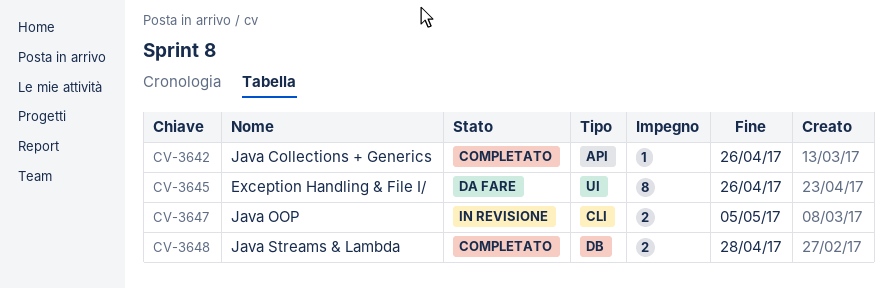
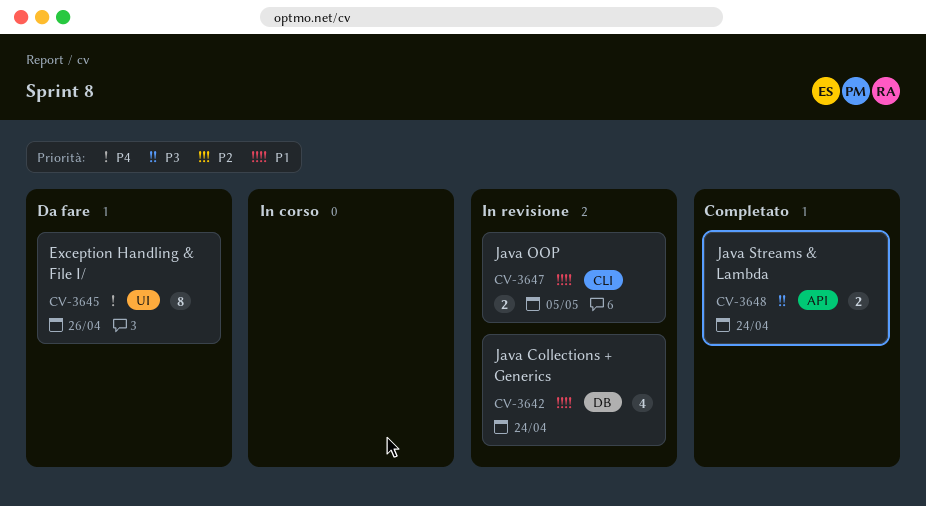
CV-3642, status: Completato -> In revisione
CV-3642, label: API -> DB
CV-3642, estimate: 1 -> 4
CV-3642, due: Apr 26 -> Apr 24
CV-3648, label: DB -> API
CV-3648, due: Apr 28 -> Apr 24

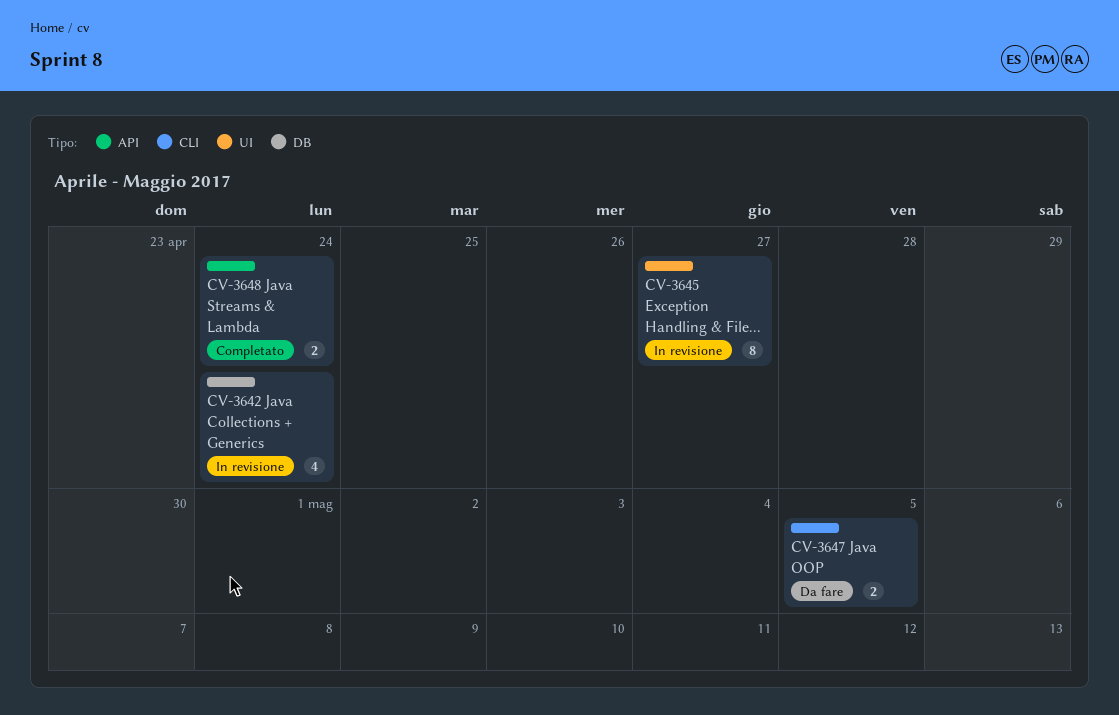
CV-3645, status: Da fare -> In revisione
CV-3645, due: Apr 26 -> Apr 27
CV-3647, status: In revisione -> Da fare

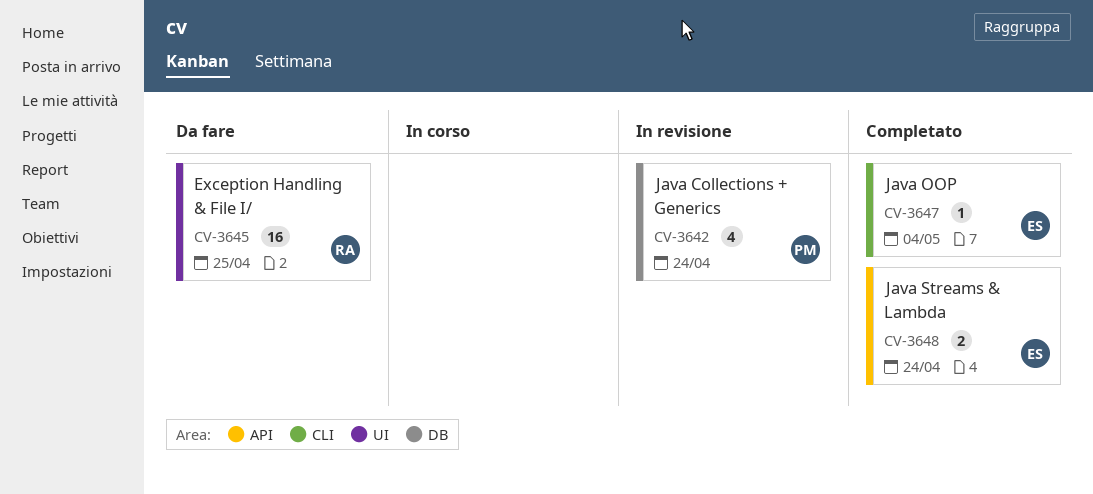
CV-3645, status: In revisione -> Da fare
CV-3645, estimate: 8 -> 16
CV-3645, due: Apr 27 -> Apr 25
CV-3647, status: Da fare -> Completato
CV-3647, estimate: 2 -> 1
CV-3647, due: May 5 -> May 4

